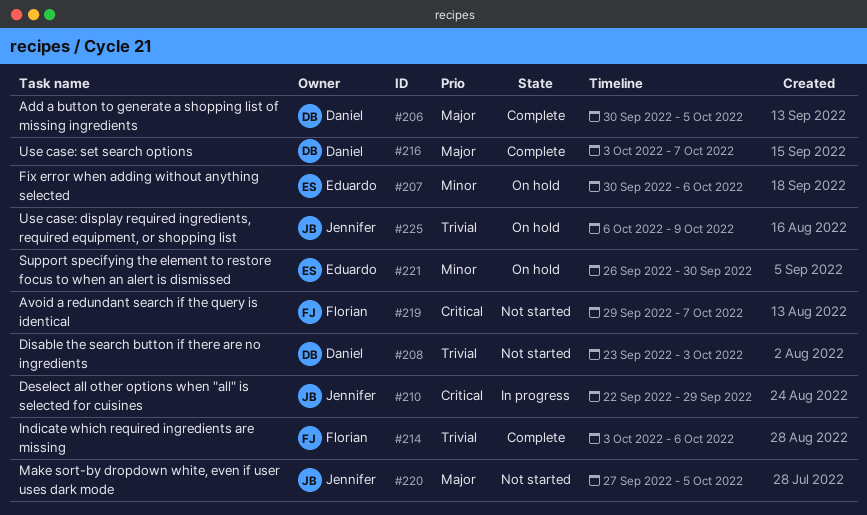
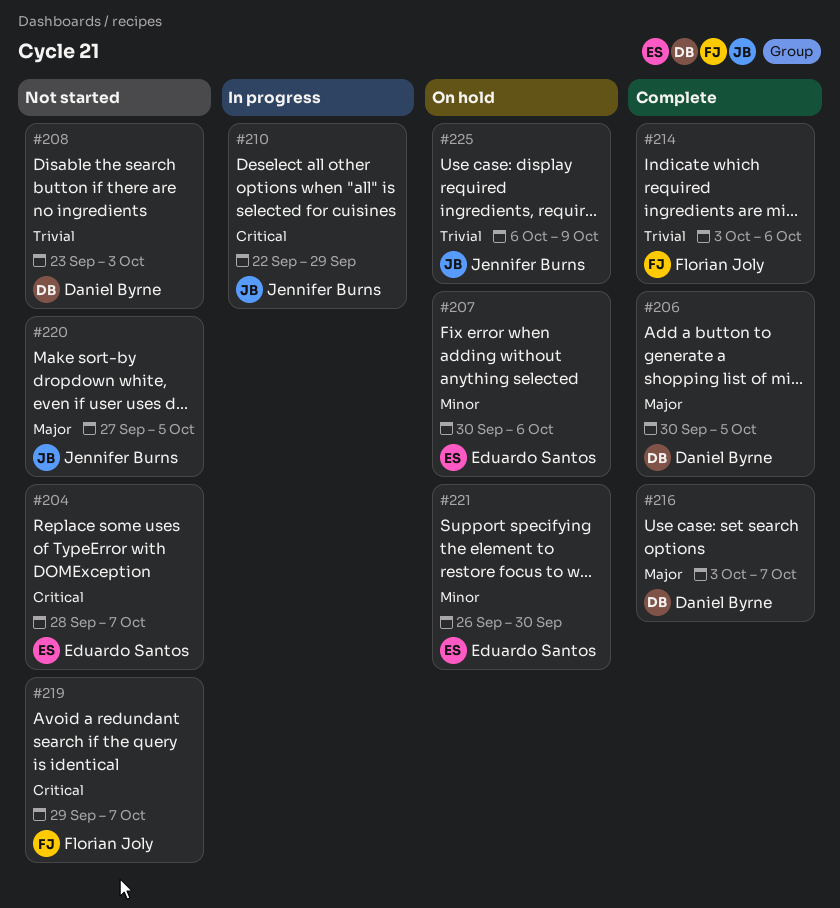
#204: none -> present

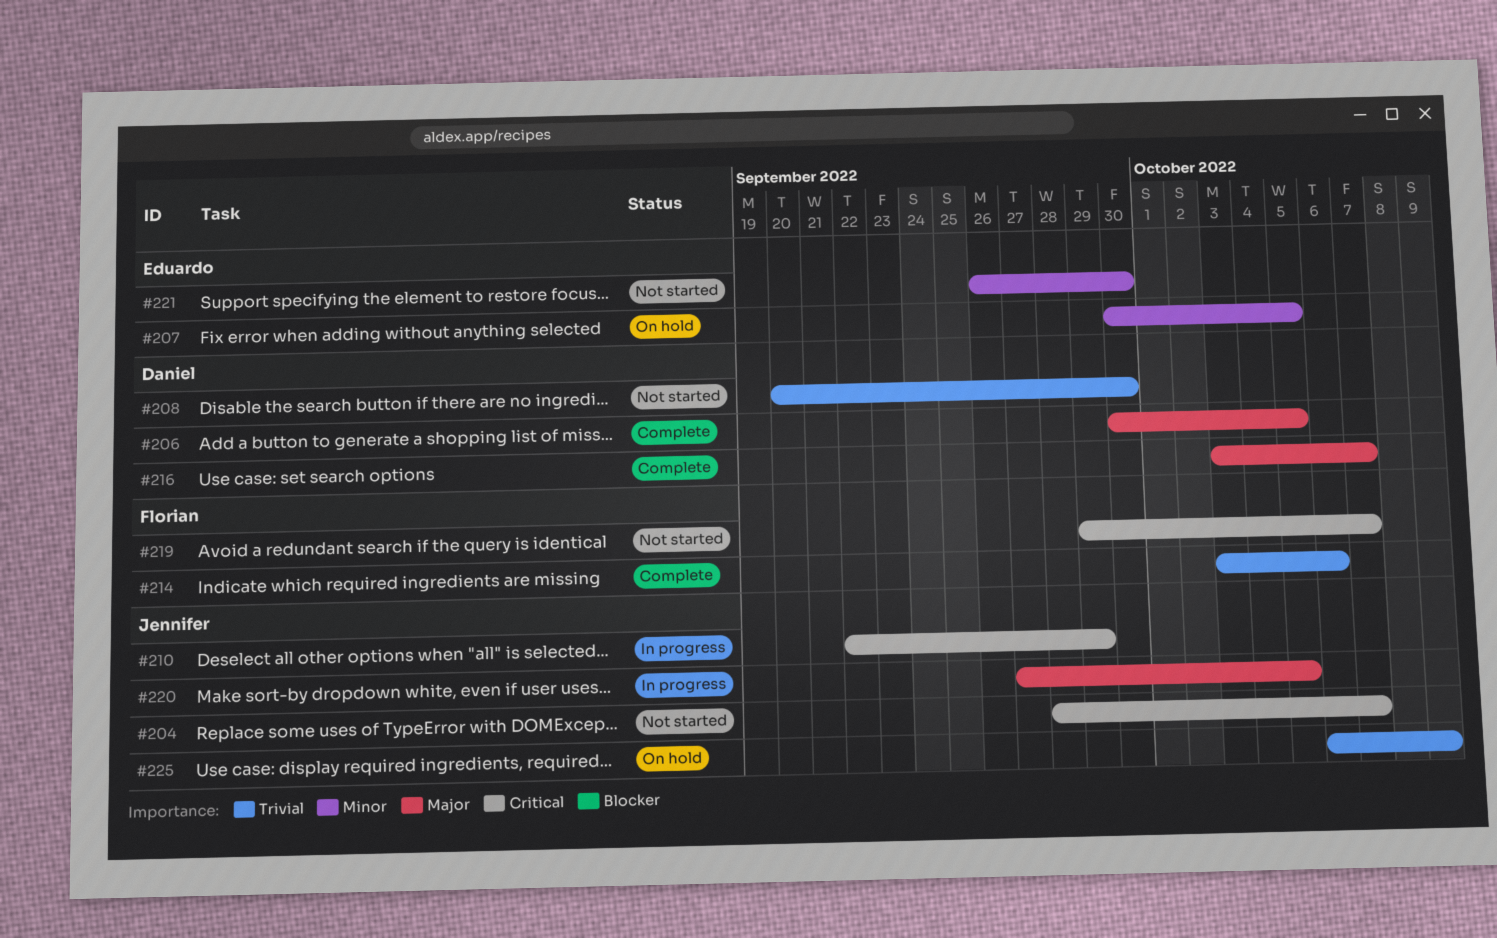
#204, owner: Eduardo Santos -> Jennifer Burns
#207, due: Oct 6 -> Oct 5
#208, start: Sep 23 -> Sep 20
#208, due: Oct 3 -> Sep 30
#220, status: Not started -> In progress
#221, status: On hold -> Not started

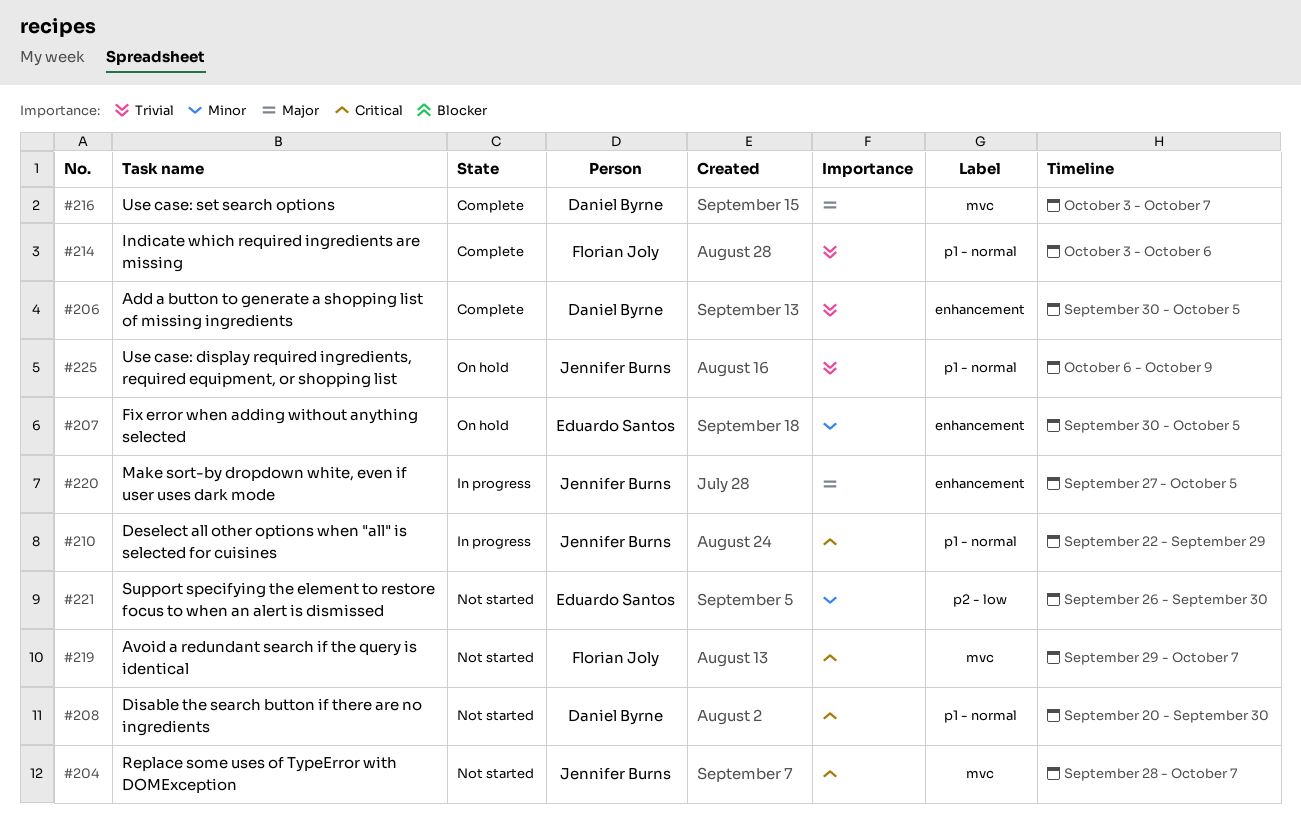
#206, priority: Major -> Trivial
#208, priority: Trivial -> Critical

